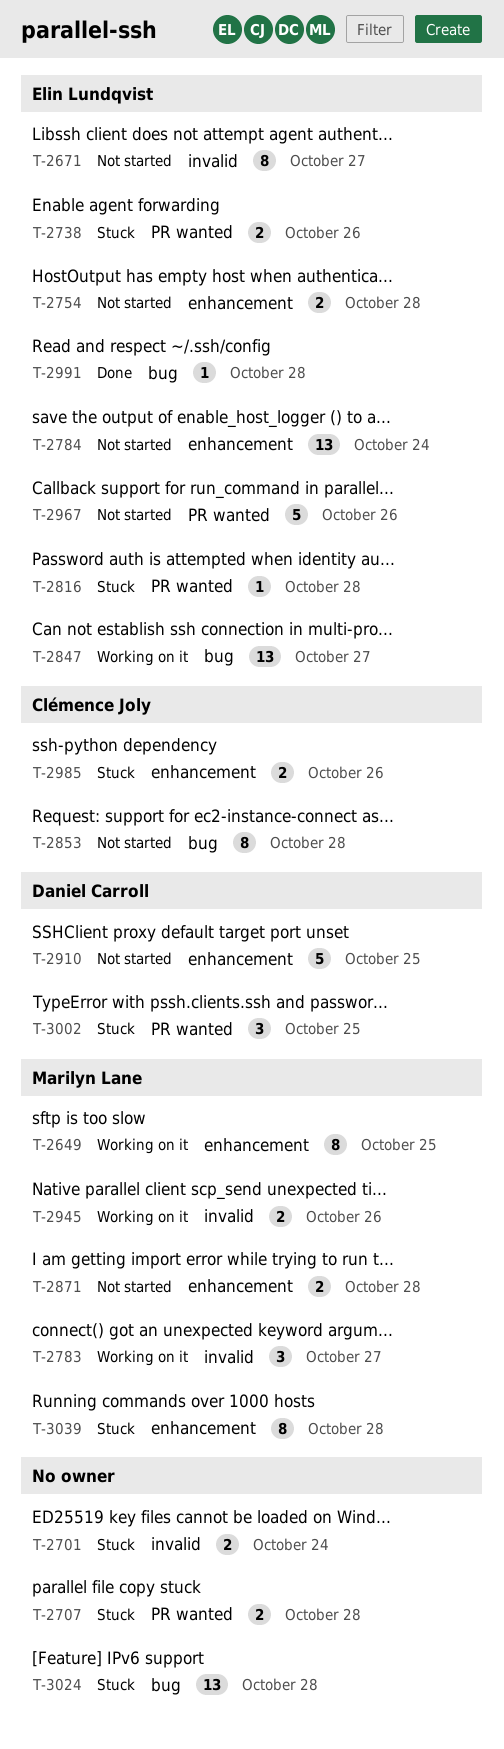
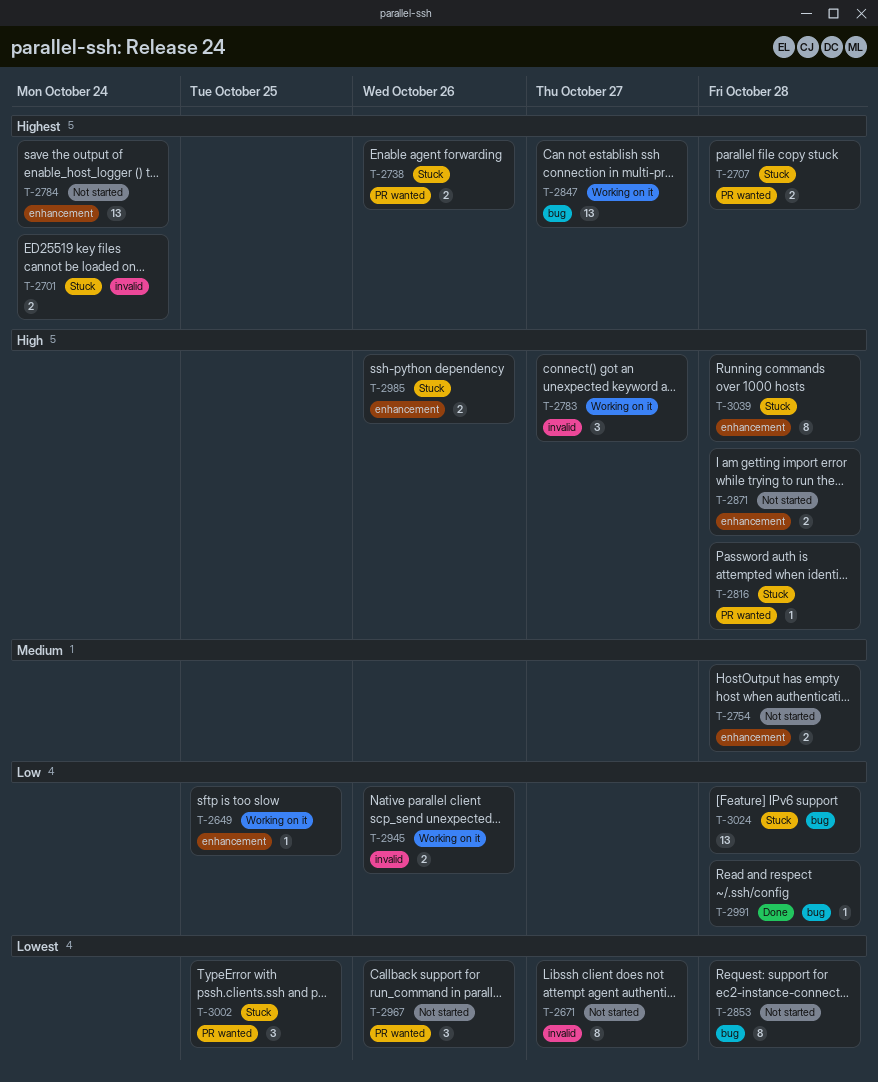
T-2649, estimate: 8 -> 1
T-2910: present -> none
T-2967, estimate: 5 -> 3

